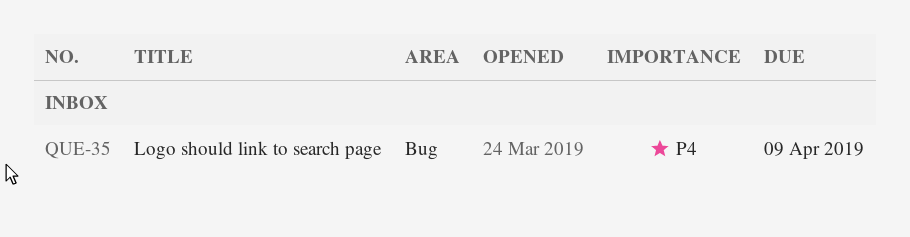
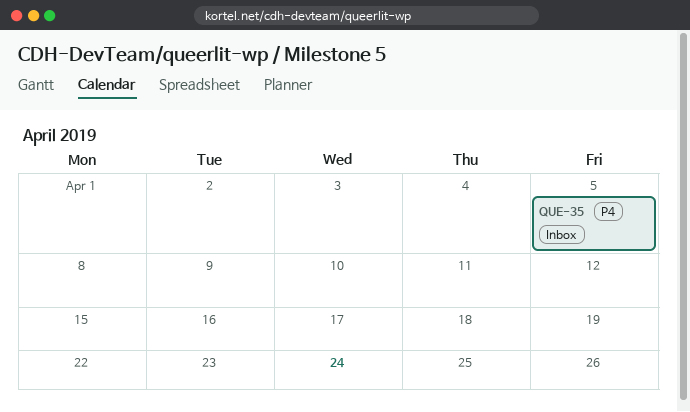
QUE-35, due: Apr 9 -> Apr 5

